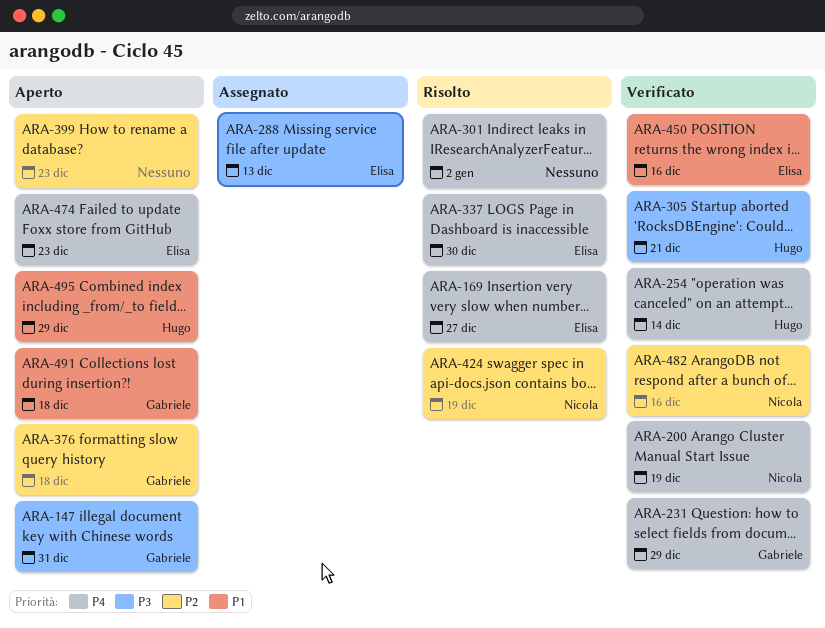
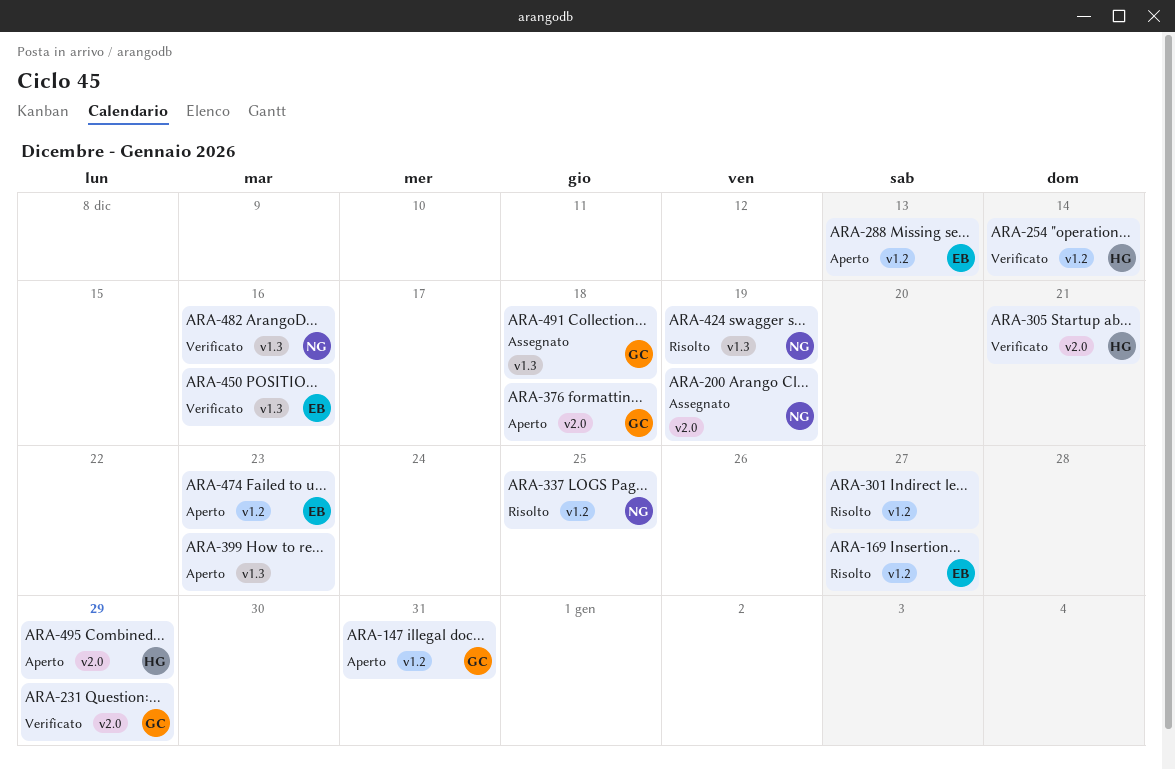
ARA-200, status: Verificato -> Assegnato
ARA-288, status: Assegnato -> Aperto
ARA-301, due: Jan 2 -> Dec 27
ARA-337, owner: Elisa -> Nicola
ARA-337, due: Dec 30 -> Dec 25
ARA-491, status: Aperto -> Assegnato

